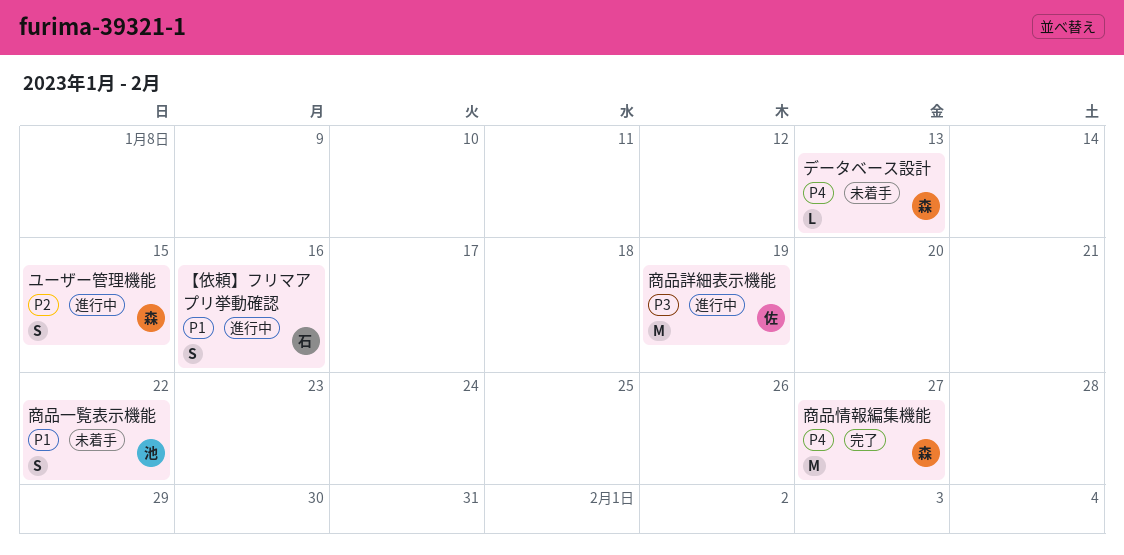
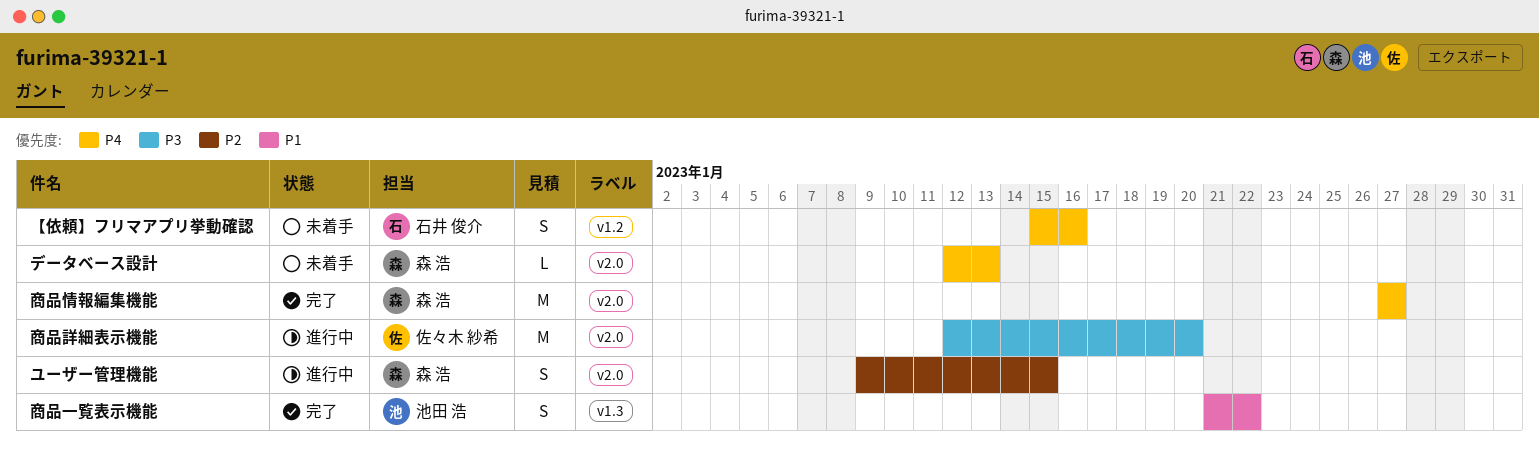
【依頼】フリマアプリ挙動確認, status: 進行中 -> 未着手
【依頼】フリマアプリ挙動確認, priority: P1 -> P4
商品一覧表示機能, status: 未着手 -> 完了
商品詳細表示機能, due: Jan 19 -> Jan 20

